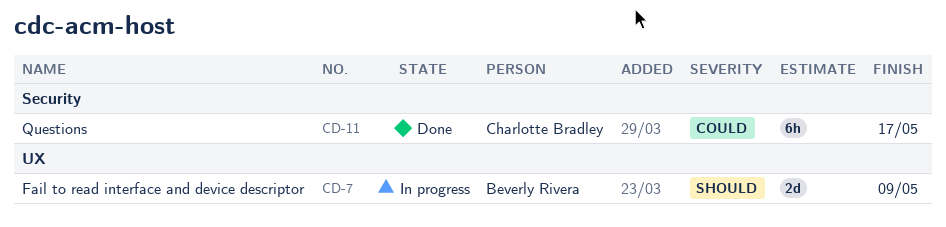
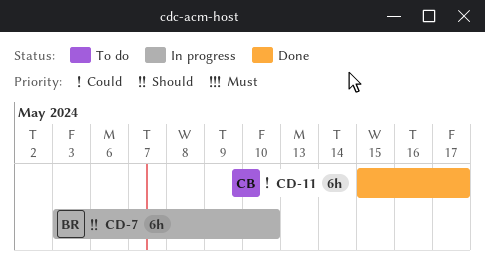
CD-7, estimate: 2d -> 6h
CD-7, due: May 9 -> May 10

